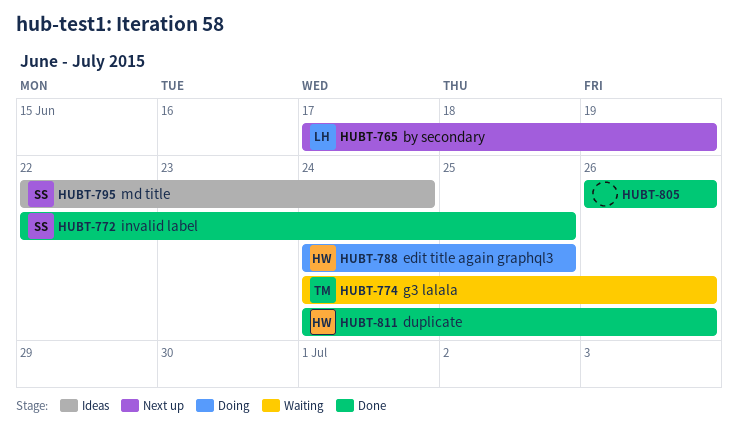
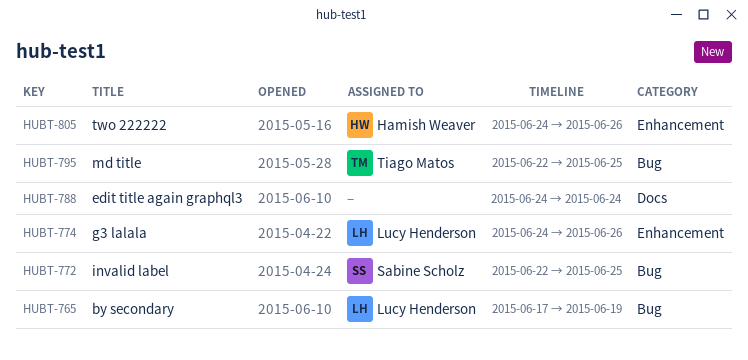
HUBT-774, owner: Tiago Matos -> Lucy Henderson
HUBT-788, owner: Hamish Weaver -> none
HUBT-788, due: Jun 25 -> Jun 24
HUBT-795, owner: Sabine Scholz -> Tiago Matos
HUBT-795, due: Jun 24 -> Jun 25
HUBT-805, owner: none -> Hamish Weaver
HUBT-805, start: Jun 26 -> Jun 24
HUBT-811: present -> none

